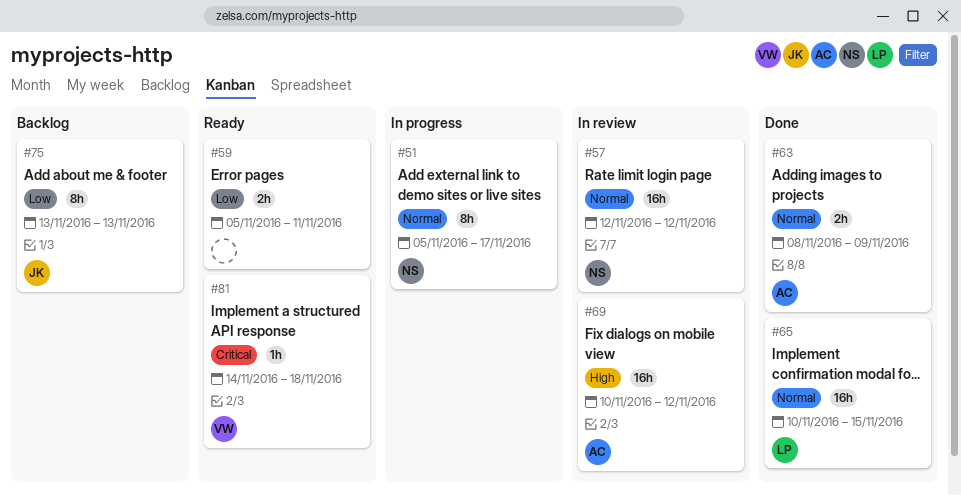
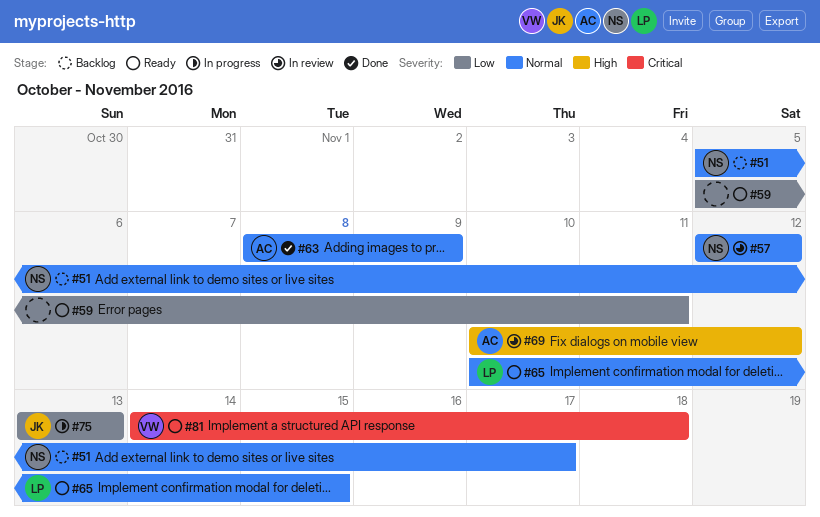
#51, status: In progress -> Backlog
#65, status: Done -> Ready
#75, status: Backlog -> In progress

